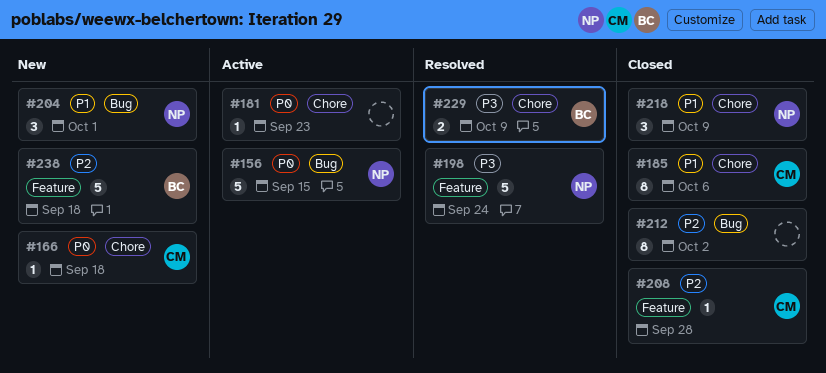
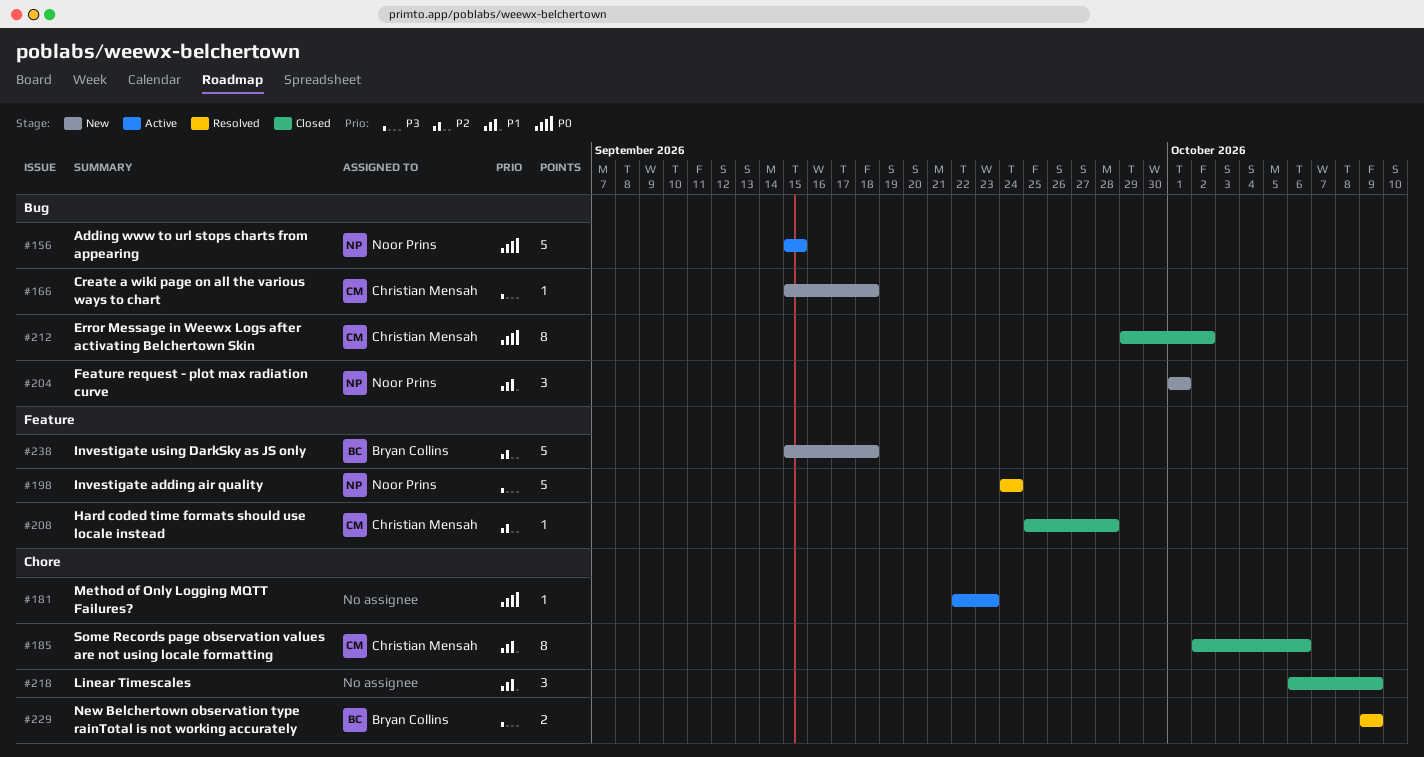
#166, priority: P0 -> P3
#166, label: Chore -> Bug
#212, owner: none -> Christian Mensah
#212, priority: P2 -> P0
#218, owner: Noor Prins -> none

